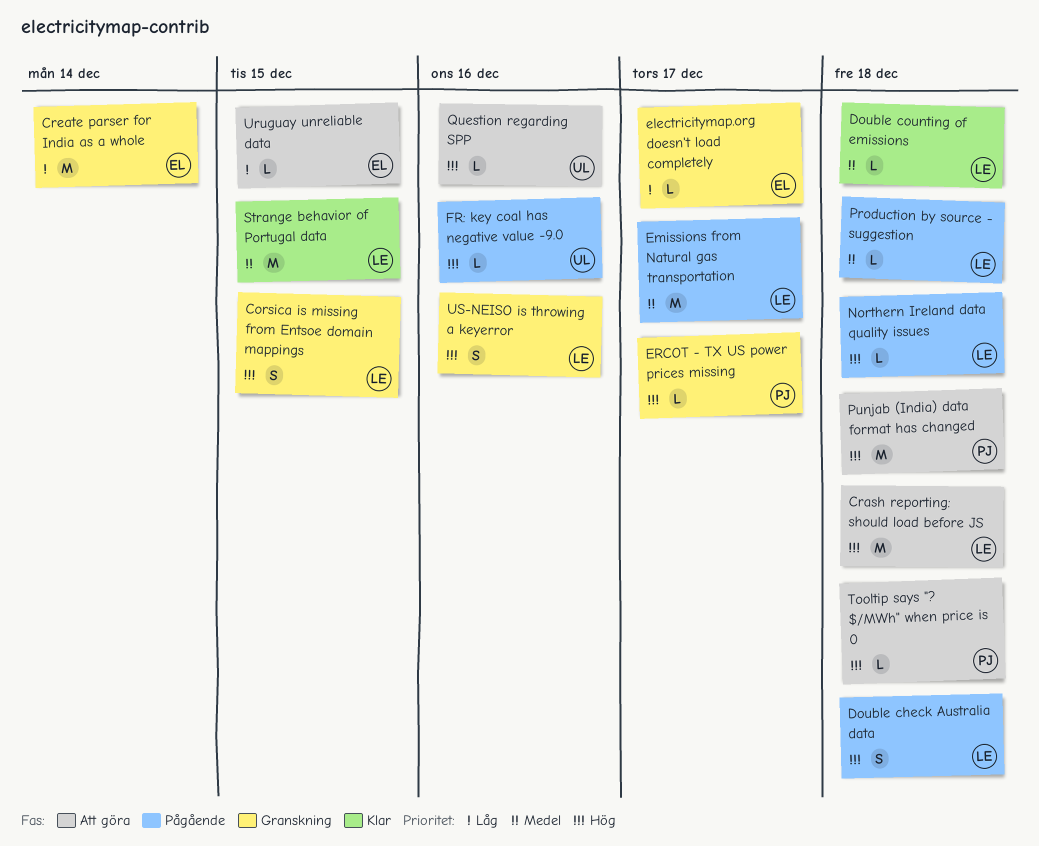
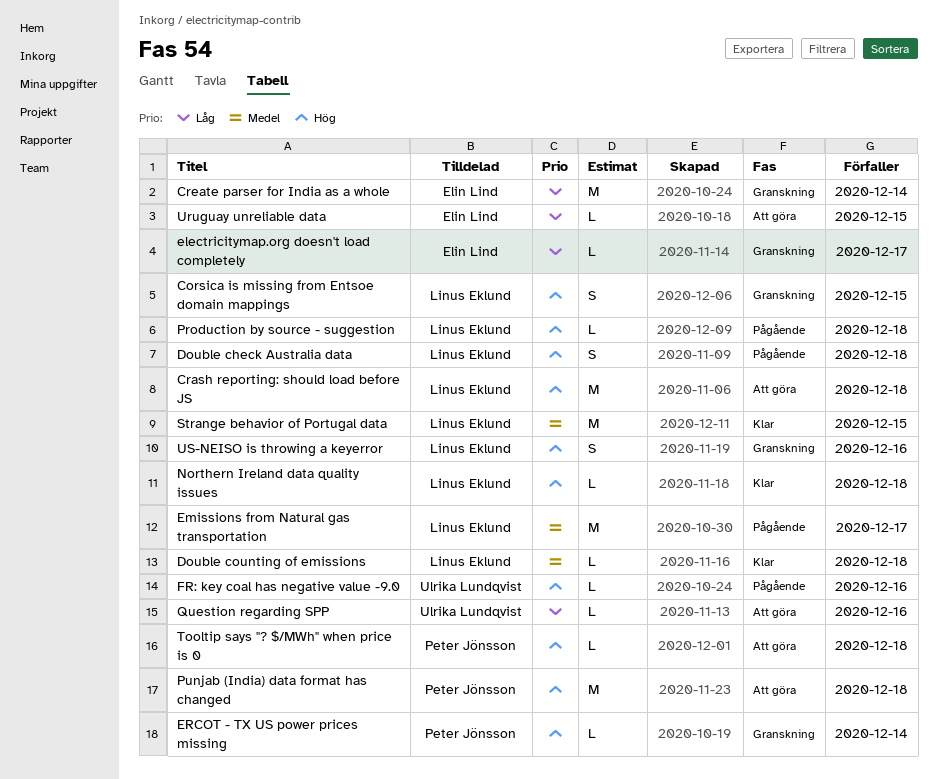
ERCOT - TX US power prices missing, due: Dec 17 -> Dec 14
Northern Ireland data quality issues, status: Pågående -> Klar
Production by source - suggestion, priority: Medel -> Hög
Question regarding SPP, priority: Hög -> Låg

